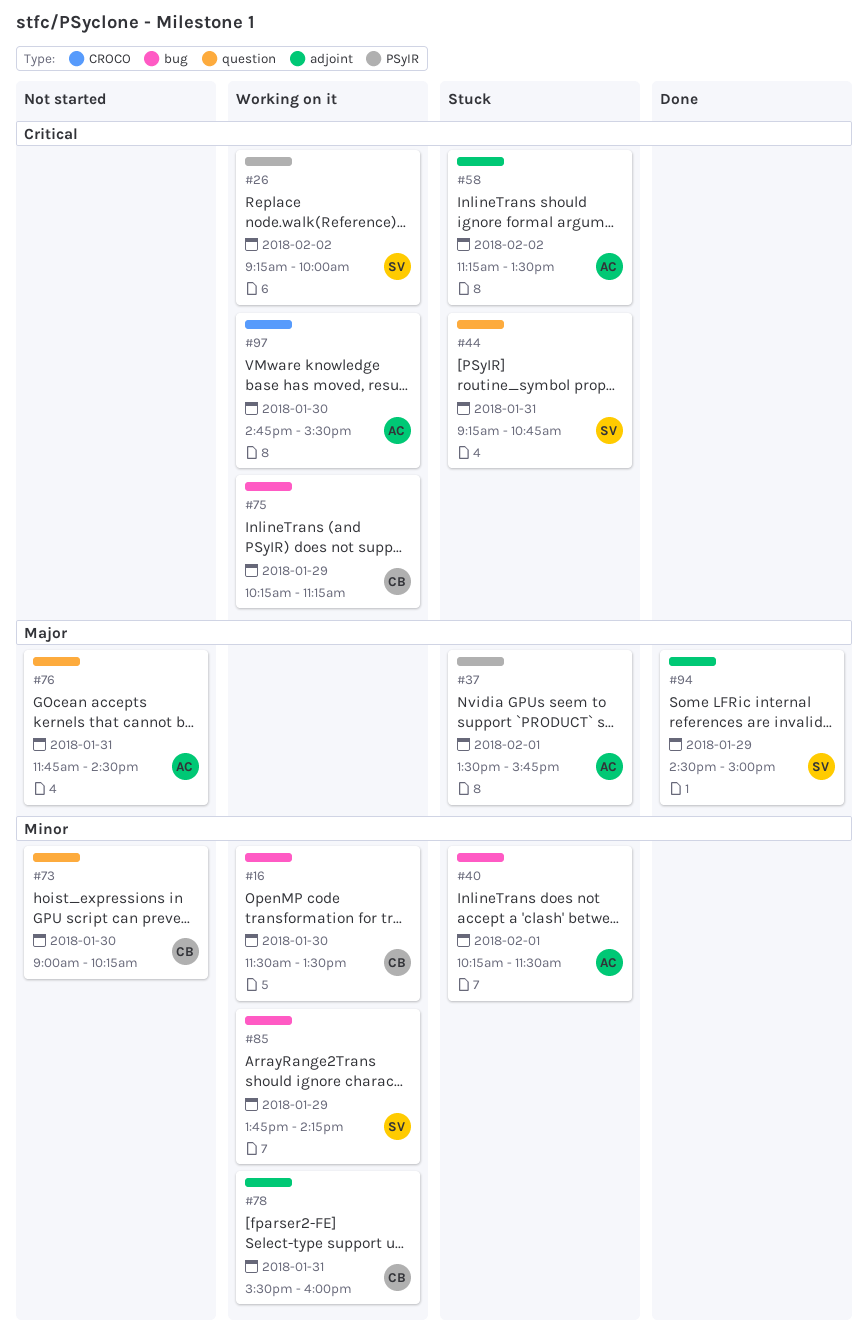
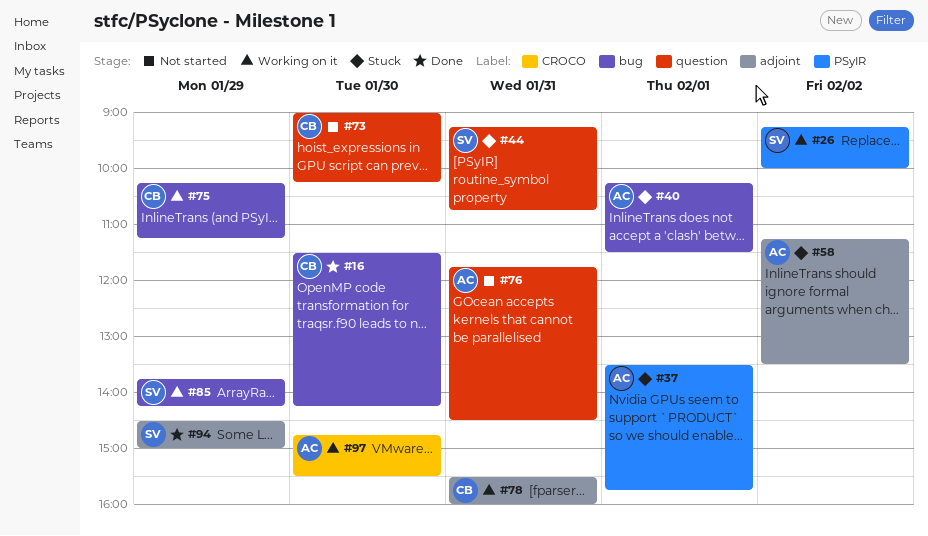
#16, status: Working on it -> Done
#16, ends: 13:30 -> 14:15

